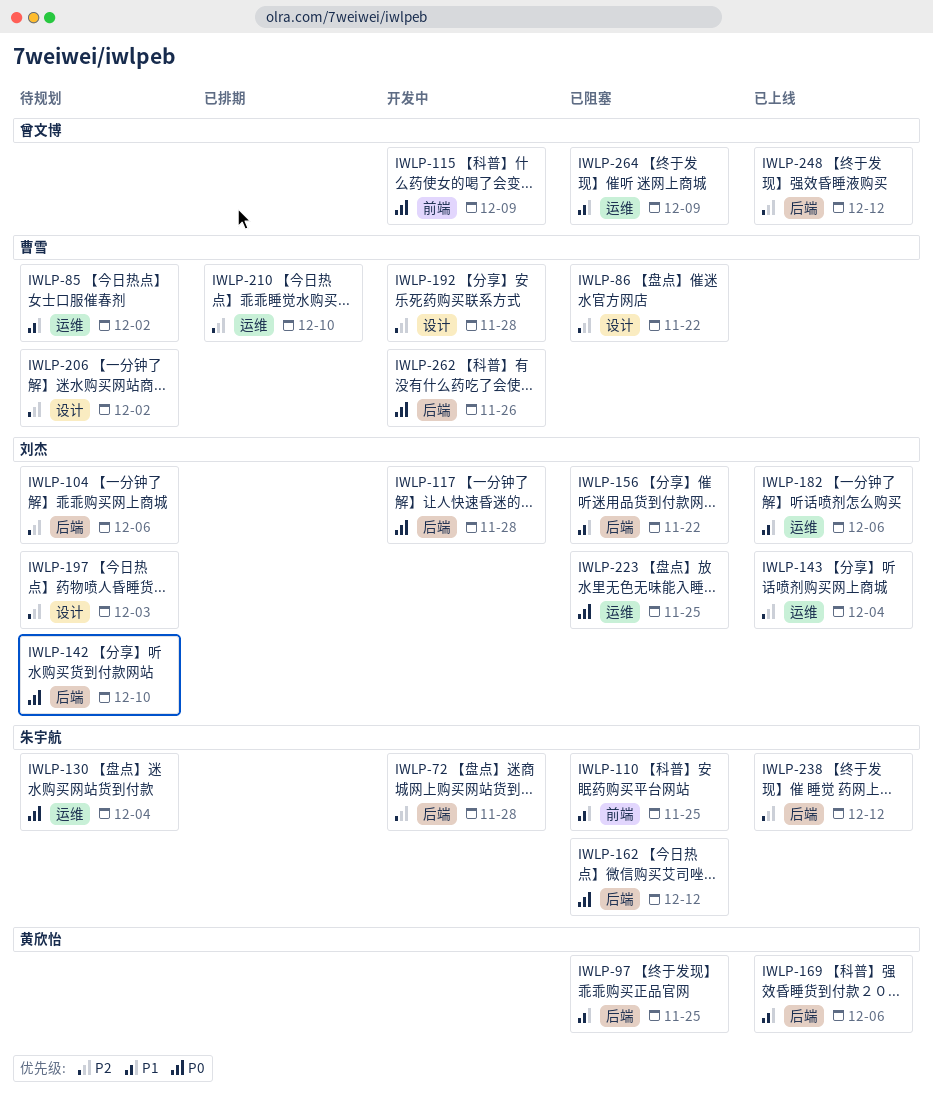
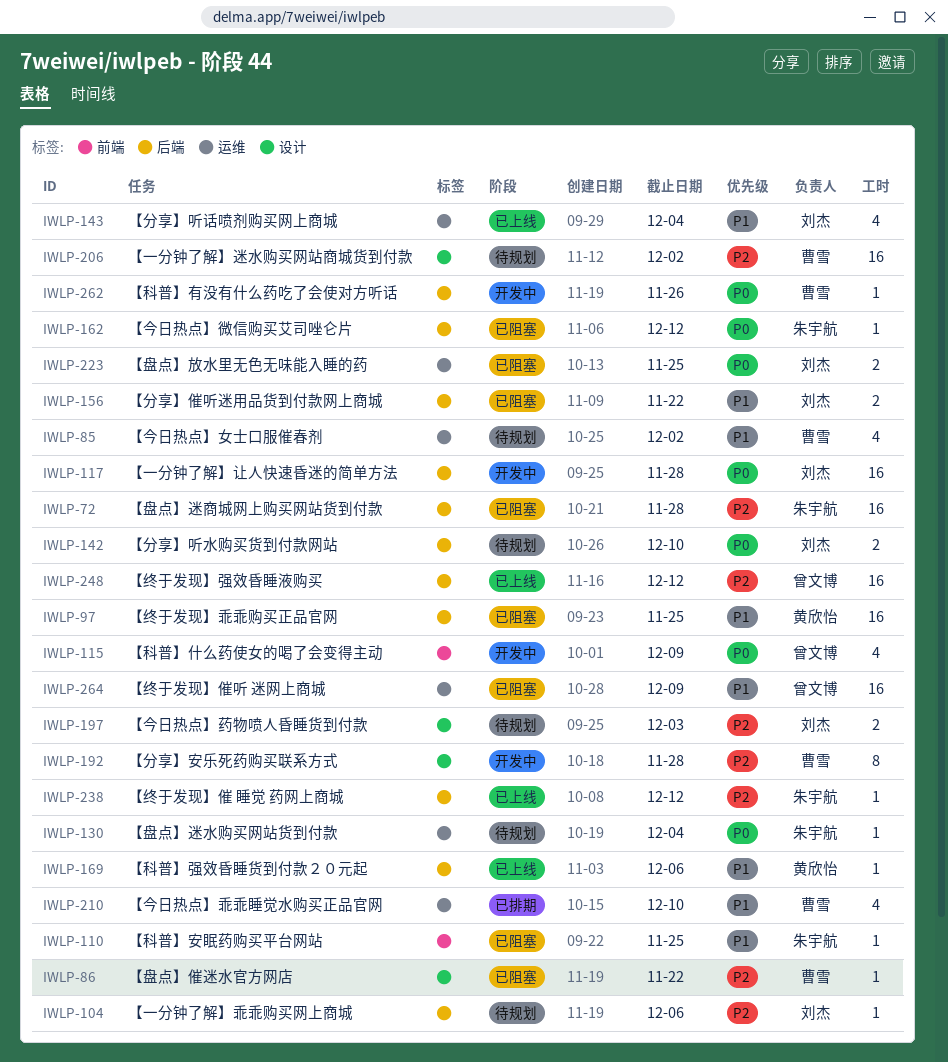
IWLP-72, status: 开发中 -> 已阻塞
IWLP-143, priority: P2 -> P1
IWLP-182: present -> none
IWLP-210, priority: P2 -> P1

